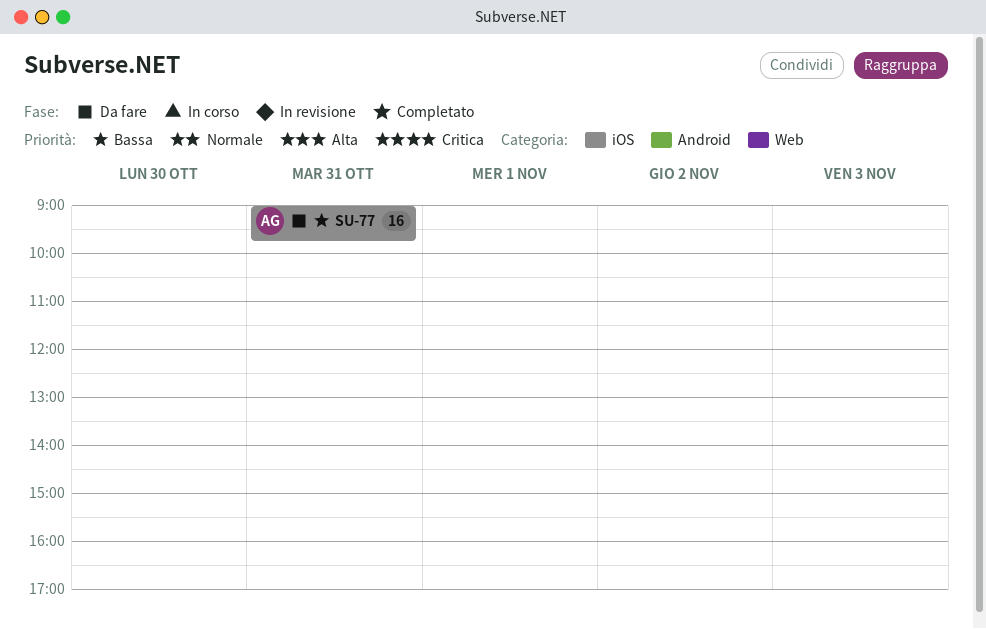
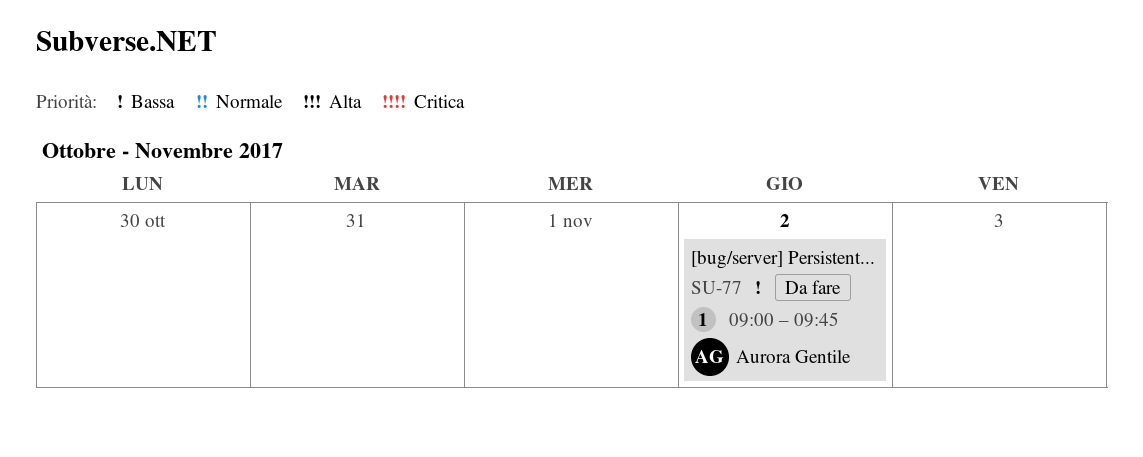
SU-77, estimate: 16 -> 1
SU-77, day: Oct 31 -> Nov 2

